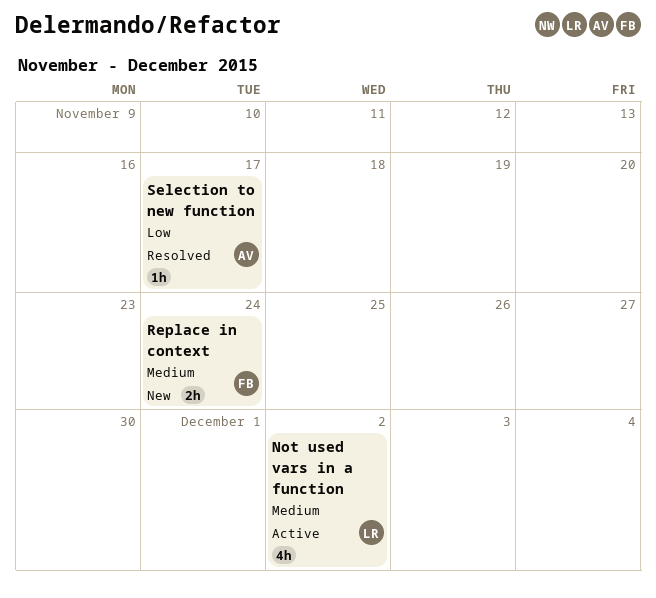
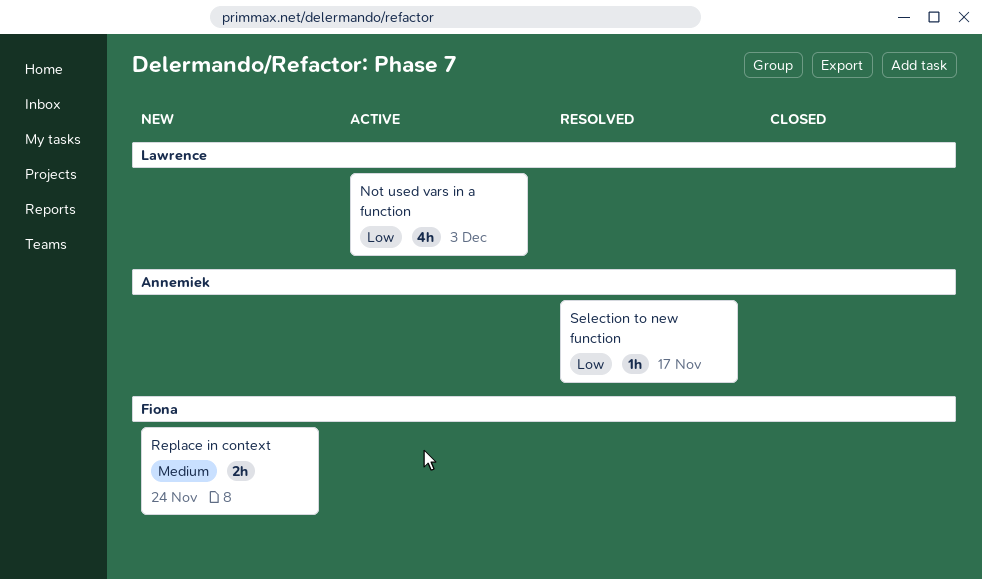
Not used vars in a function, priority: Medium -> Low
Not used vars in a function, due: Dec 2 -> Dec 3

